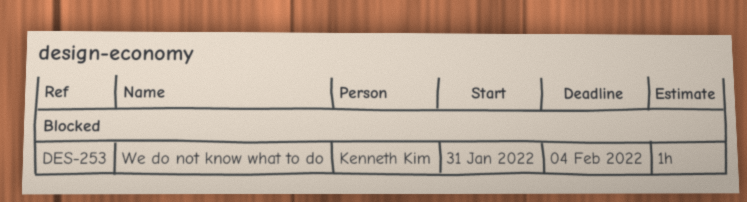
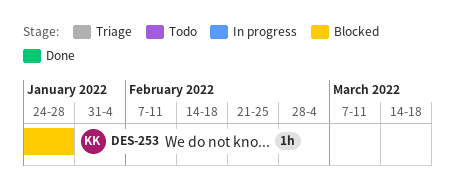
DES-253, start: Jan 31 -> Jan 24
DES-253, due: Feb 4 -> Jan 28

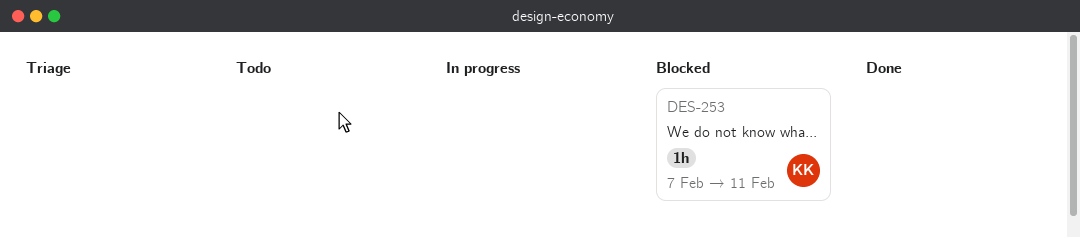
DES-253, start: Jan 24 -> Feb 7
DES-253, due: Jan 28 -> Feb 11

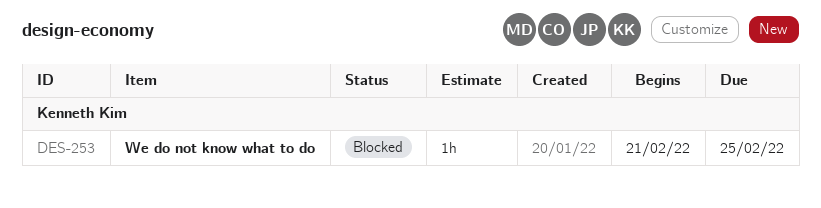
DES-253, start: Feb 7 -> Feb 21
DES-253, due: Feb 11 -> Feb 25

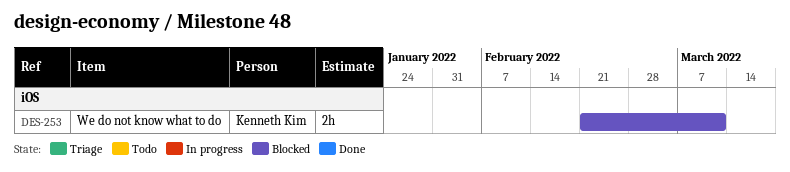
DES-253, estimate: 1h -> 2h
DES-253, due: Feb 25 -> Mar 11

